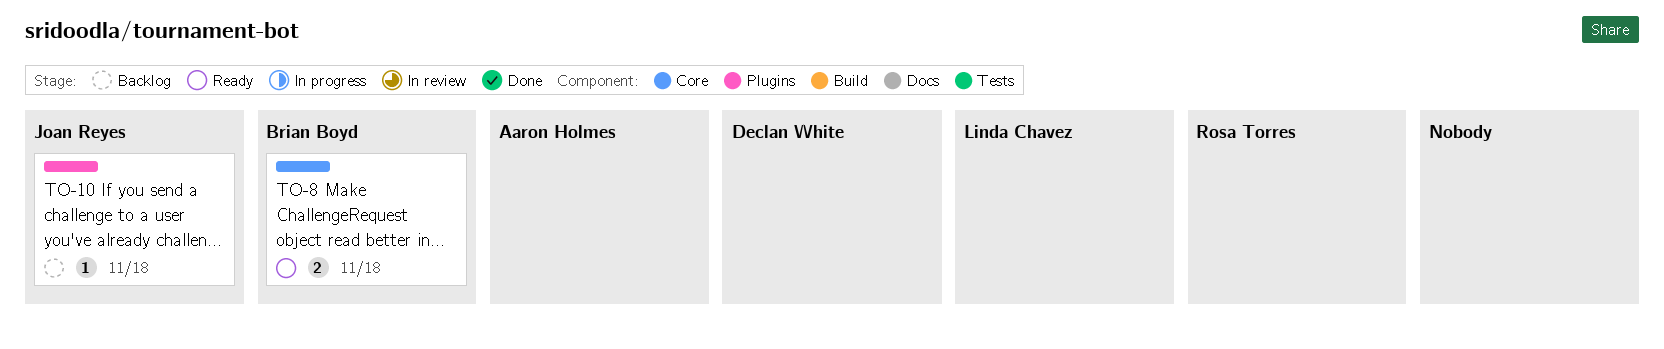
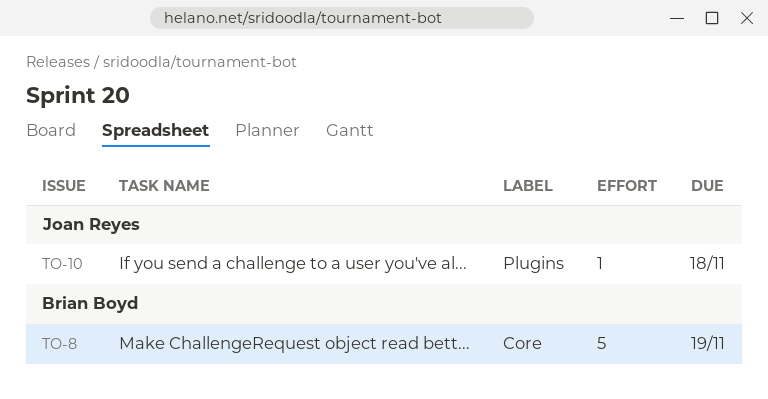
TO-8, estimate: 2 -> 5
TO-8, due: Nov 18 -> Nov 19

